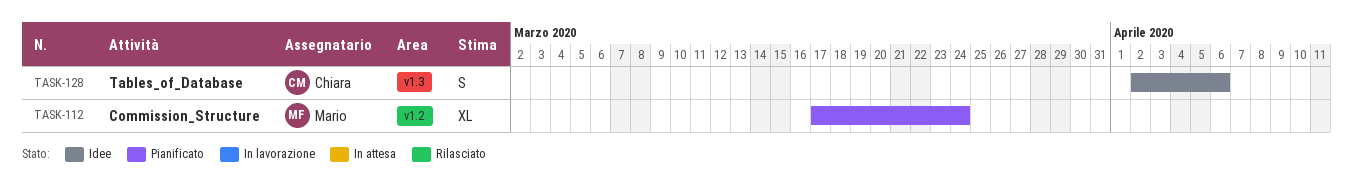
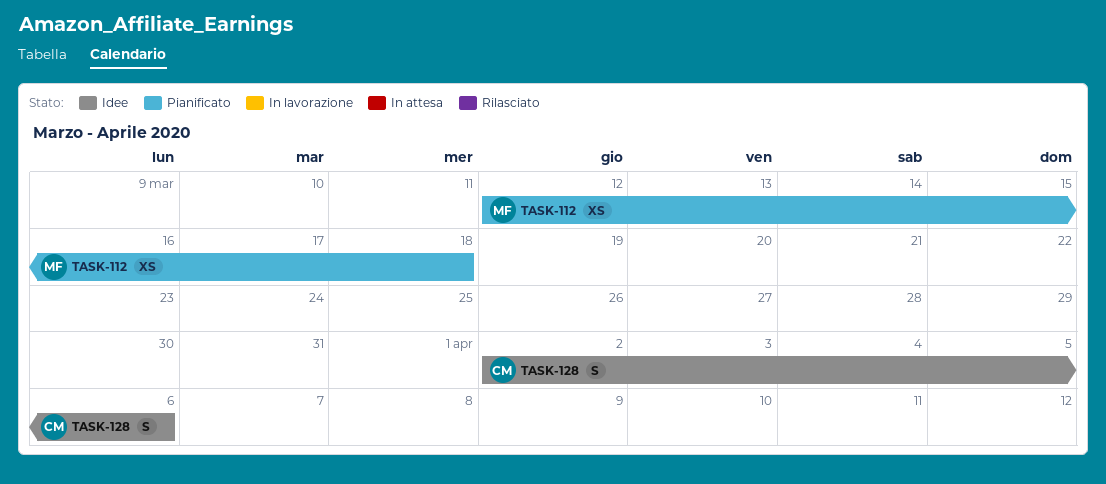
TASK-112, estimate: XL -> XS
TASK-112, start: Mar 17 -> Mar 12
TASK-112, due: Mar 24 -> Mar 18

